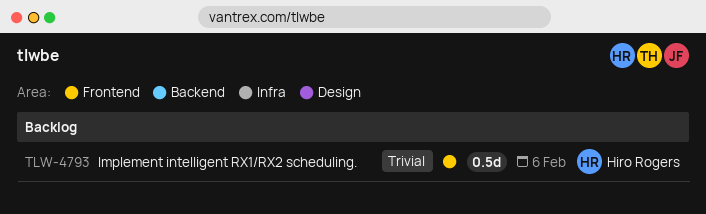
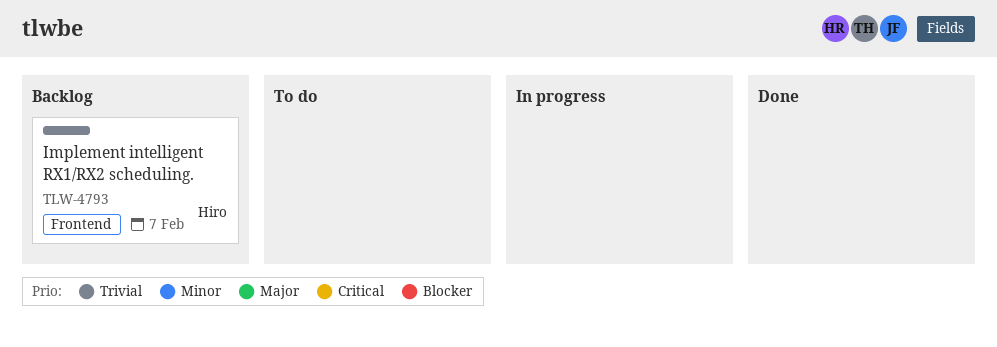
TLW-4793, due: Feb 6 -> Feb 7

